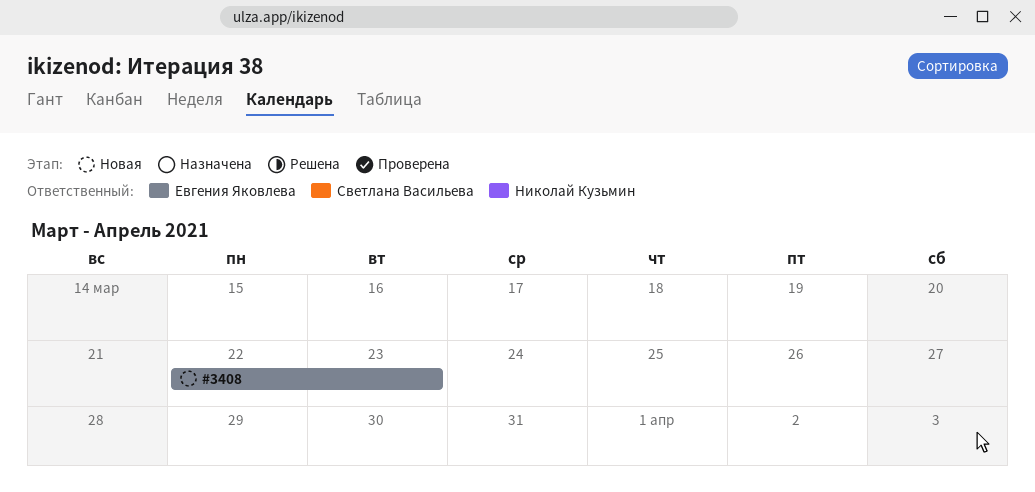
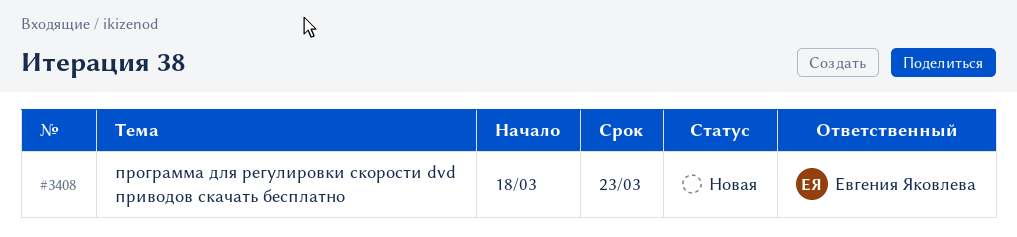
#3408, start: Mar 22 -> Mar 18

